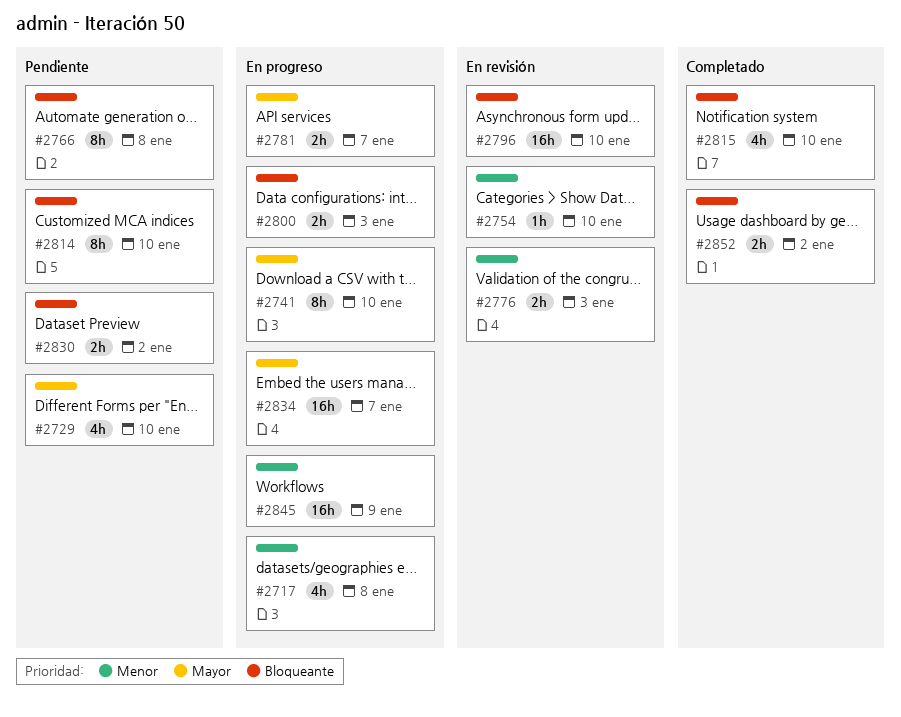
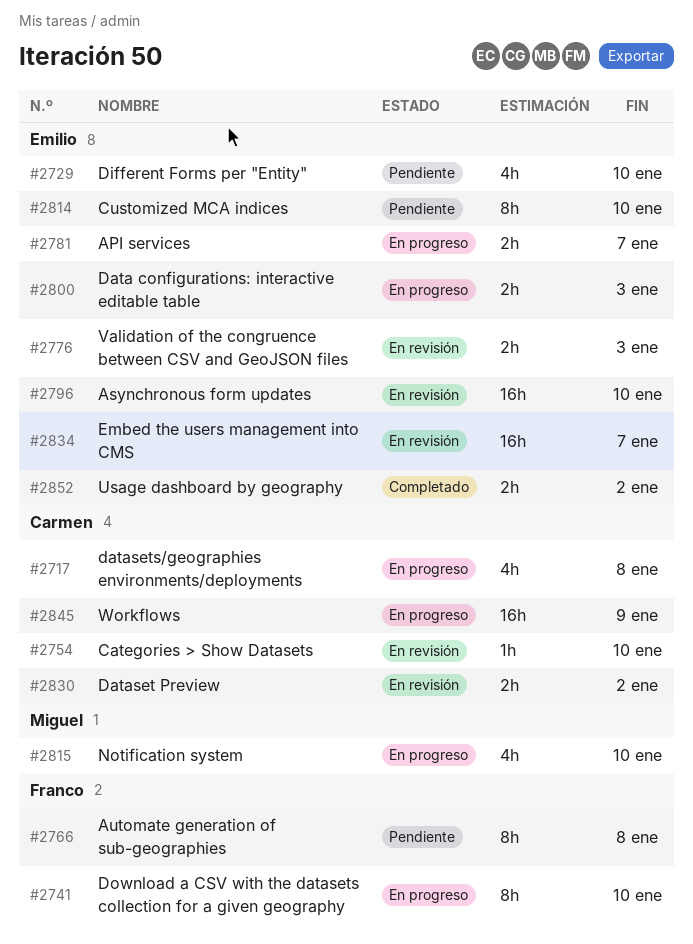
#2815, status: Completado -> En progreso
#2830, status: Pendiente -> En revisión
#2834, status: En progreso -> En revisión

